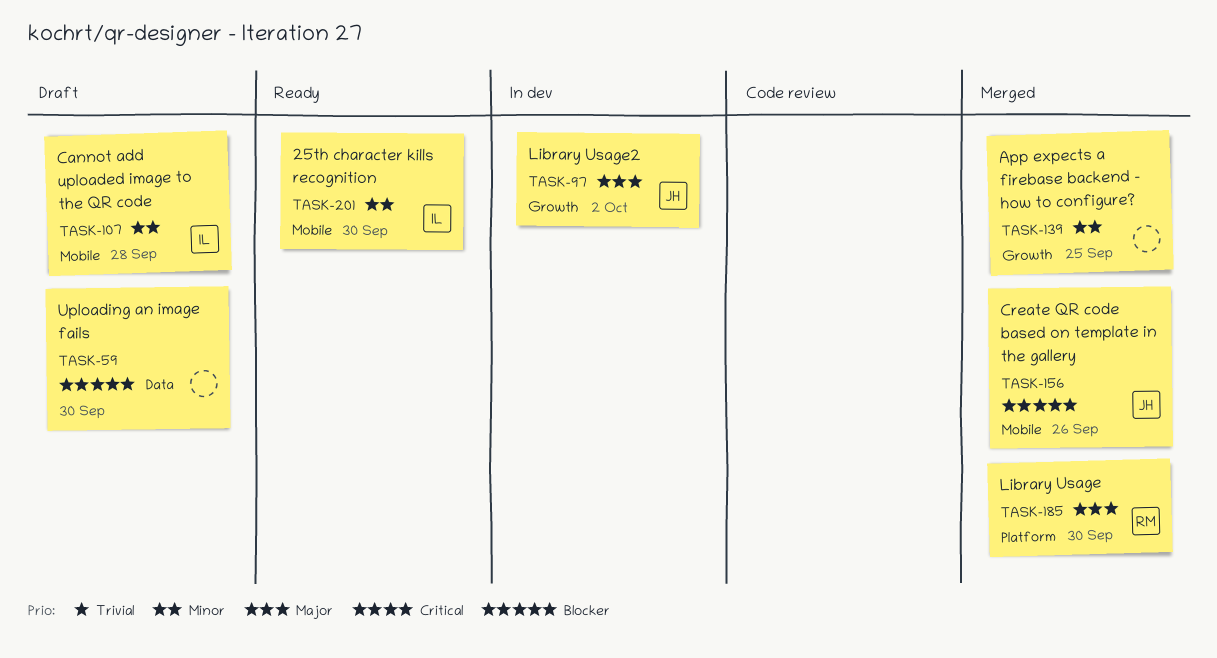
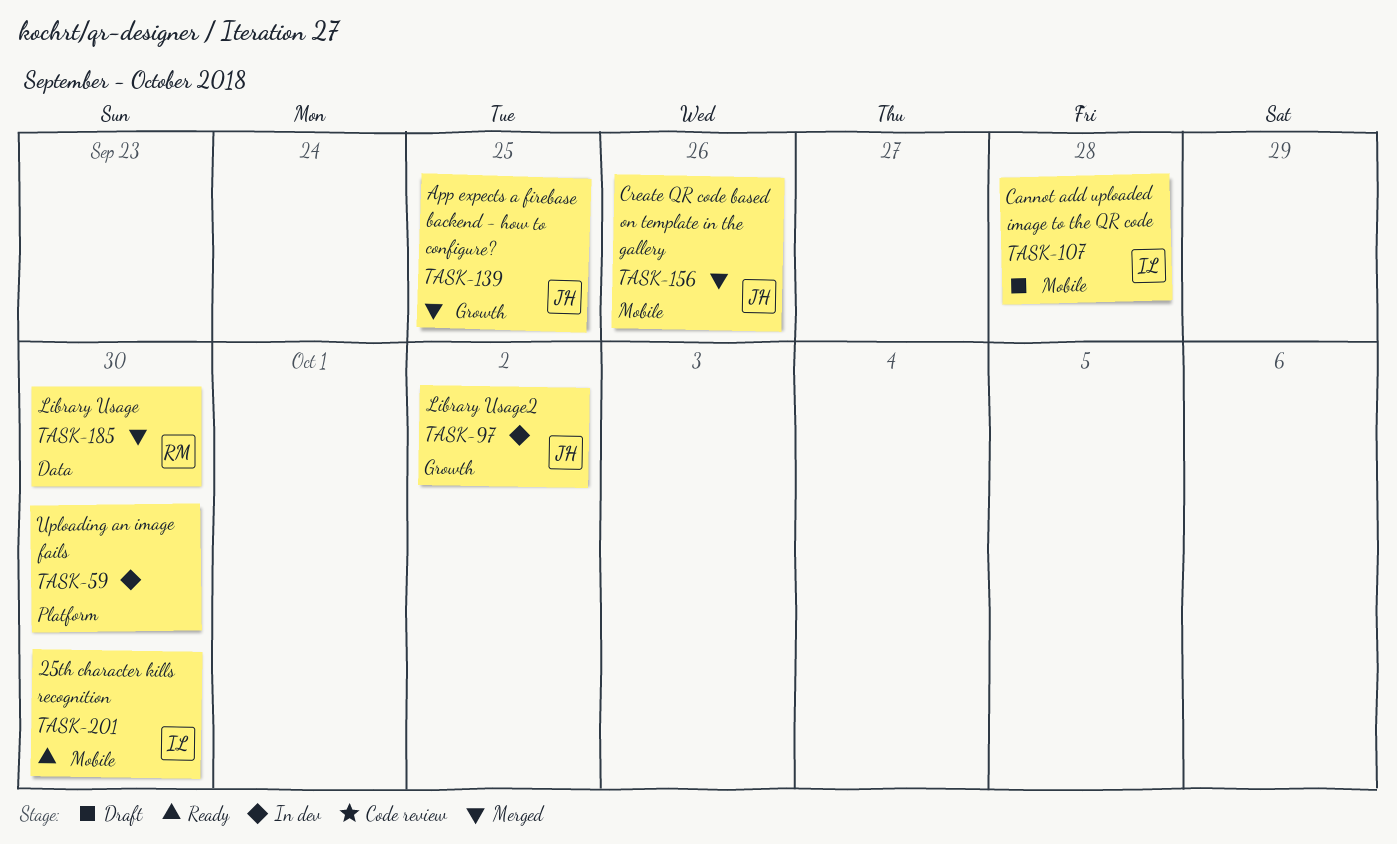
TASK-59, status: Draft -> In dev
TASK-59, label: Data -> Platform
TASK-139, owner: none -> JH
TASK-185, label: Platform -> Data

